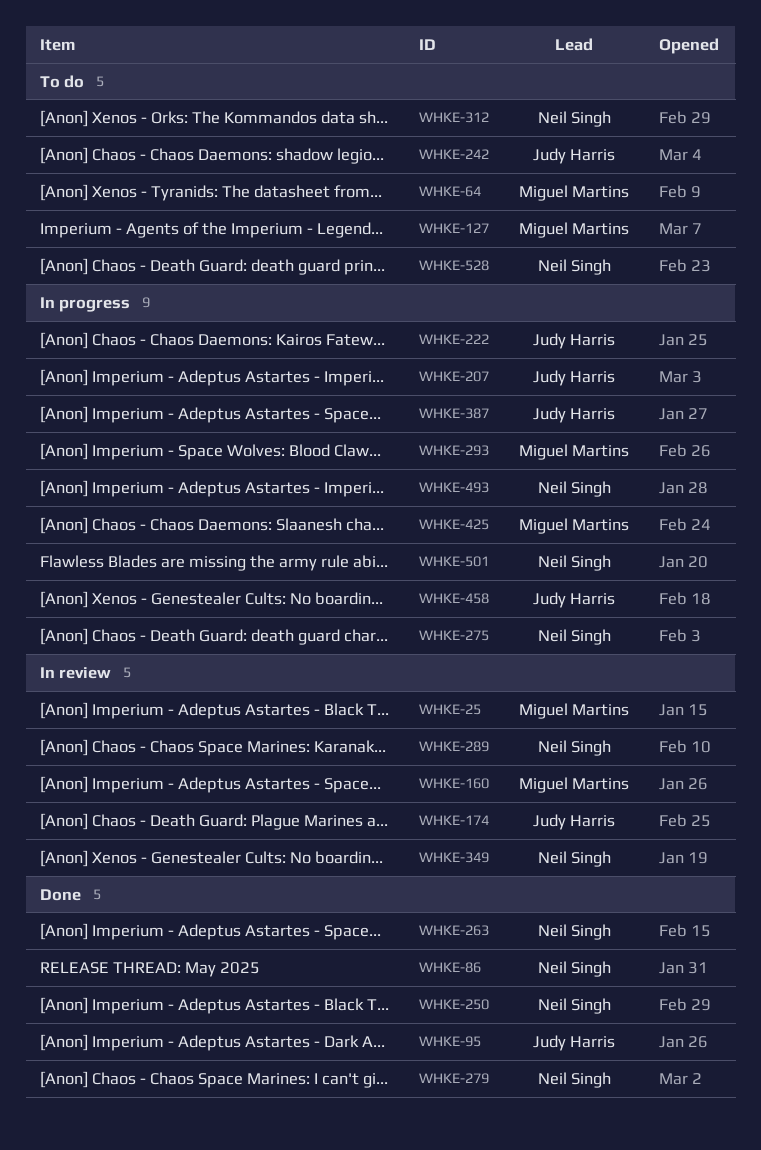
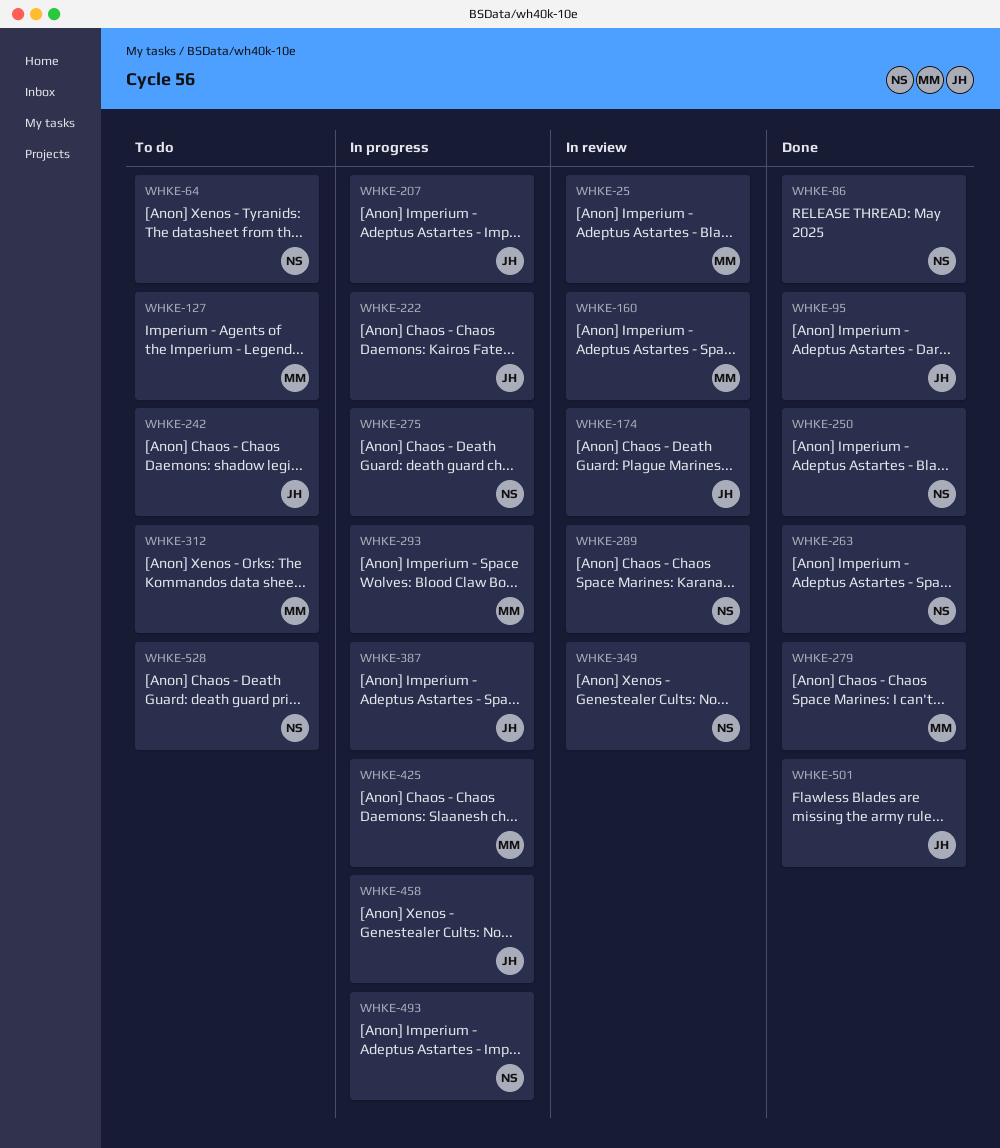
WHKE-64, owner: Miguel Martins -> Neil Singh
WHKE-279, owner: Neil Singh -> Miguel Martins
WHKE-312, owner: Neil Singh -> Miguel Martins
WHKE-501, status: In progress -> Done
WHKE-501, owner: Neil Singh -> Judy Harris

